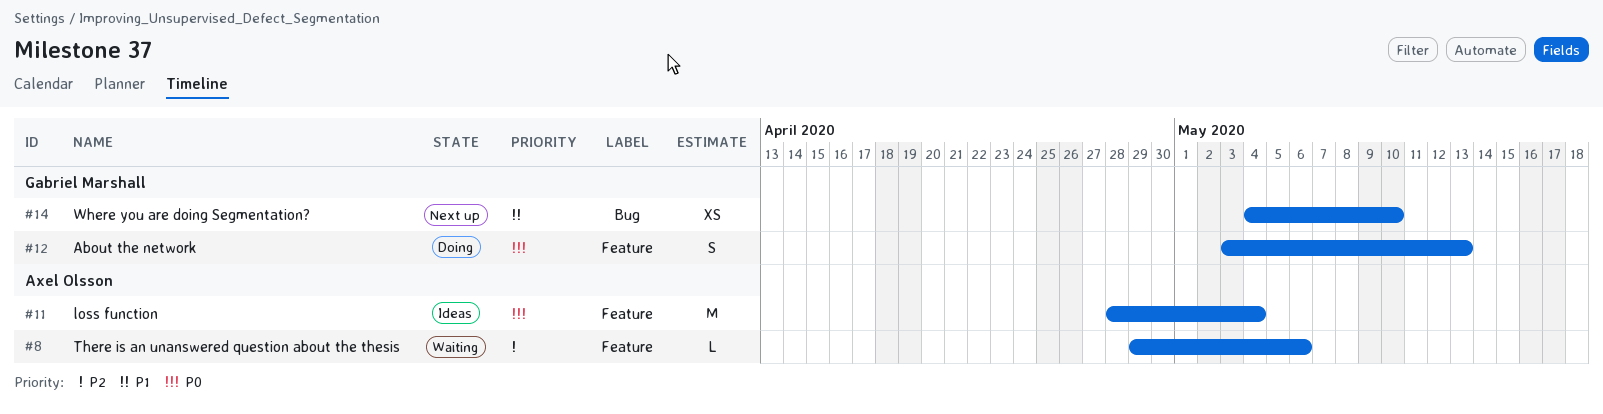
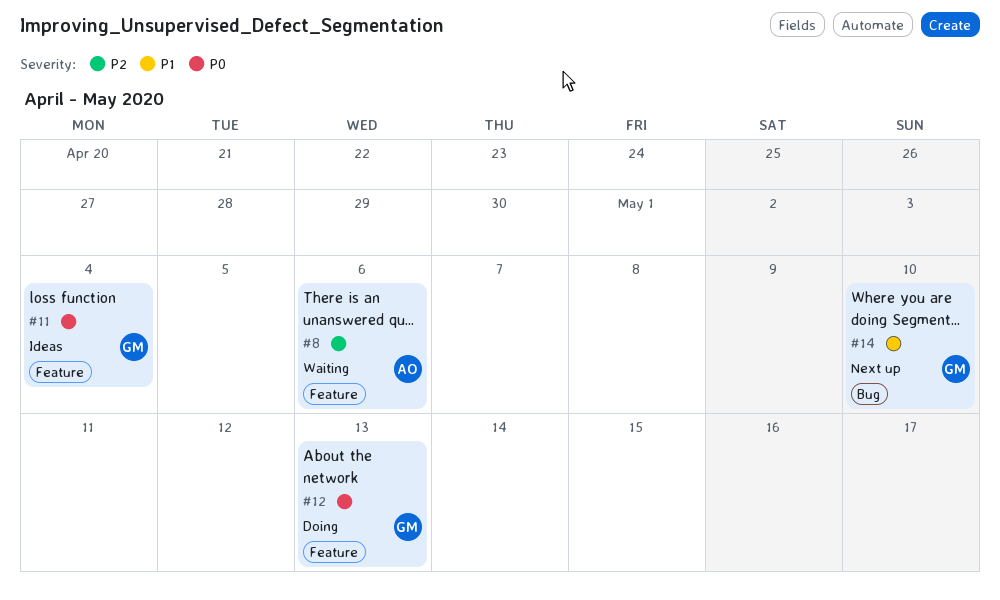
#11, owner: Axel Olsson -> Gabriel Marshall

